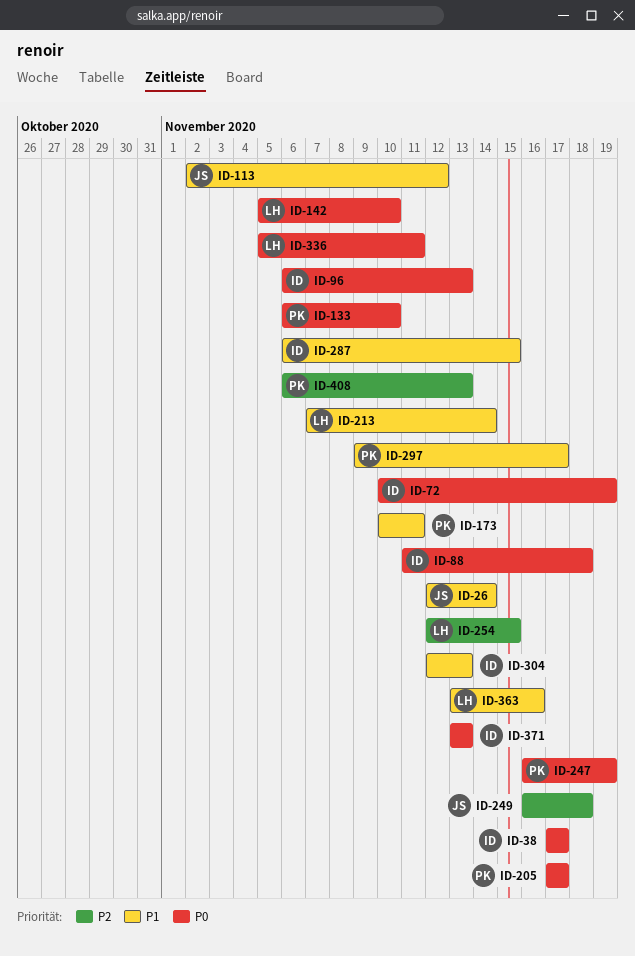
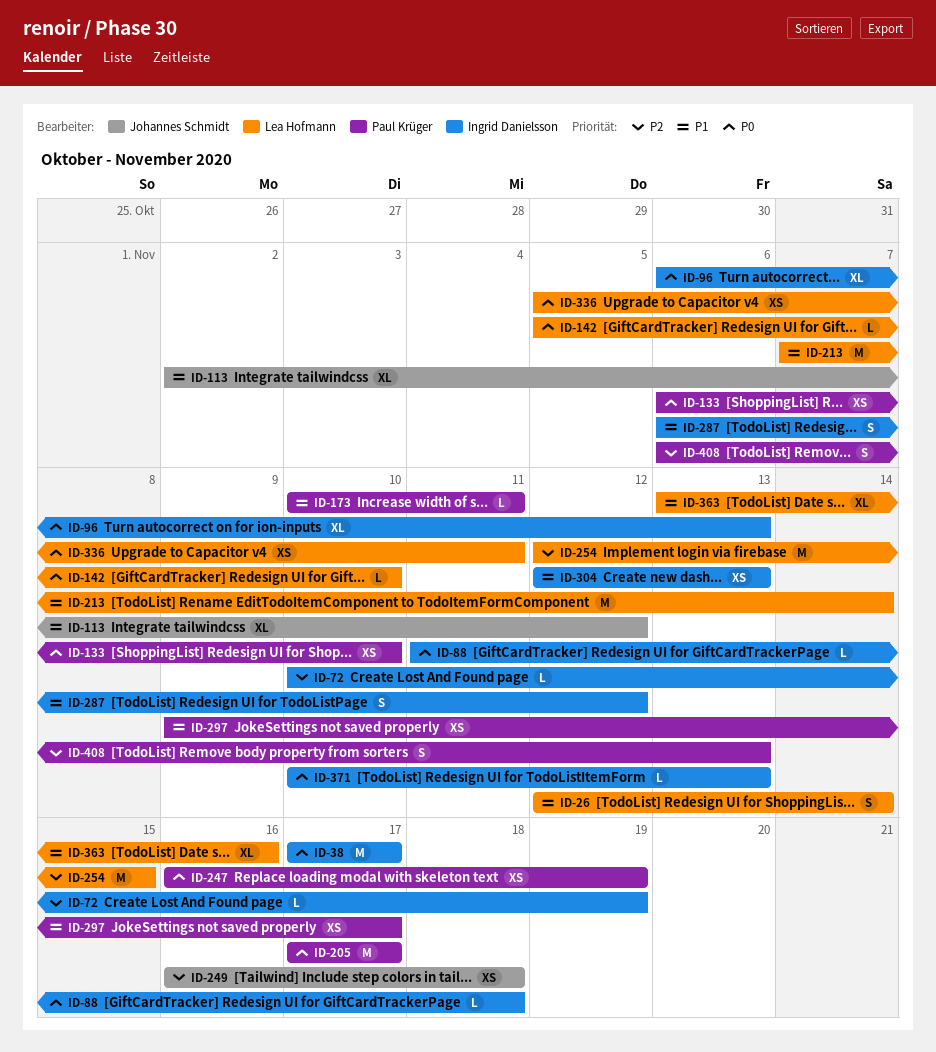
ID-26, owner: Johannes Schmidt -> Lea Hofmann
ID-72, priority: P0 -> P2
ID-287, due: Nov 15 -> Nov 12
ID-371, start: Nov 13 -> Nov 10

